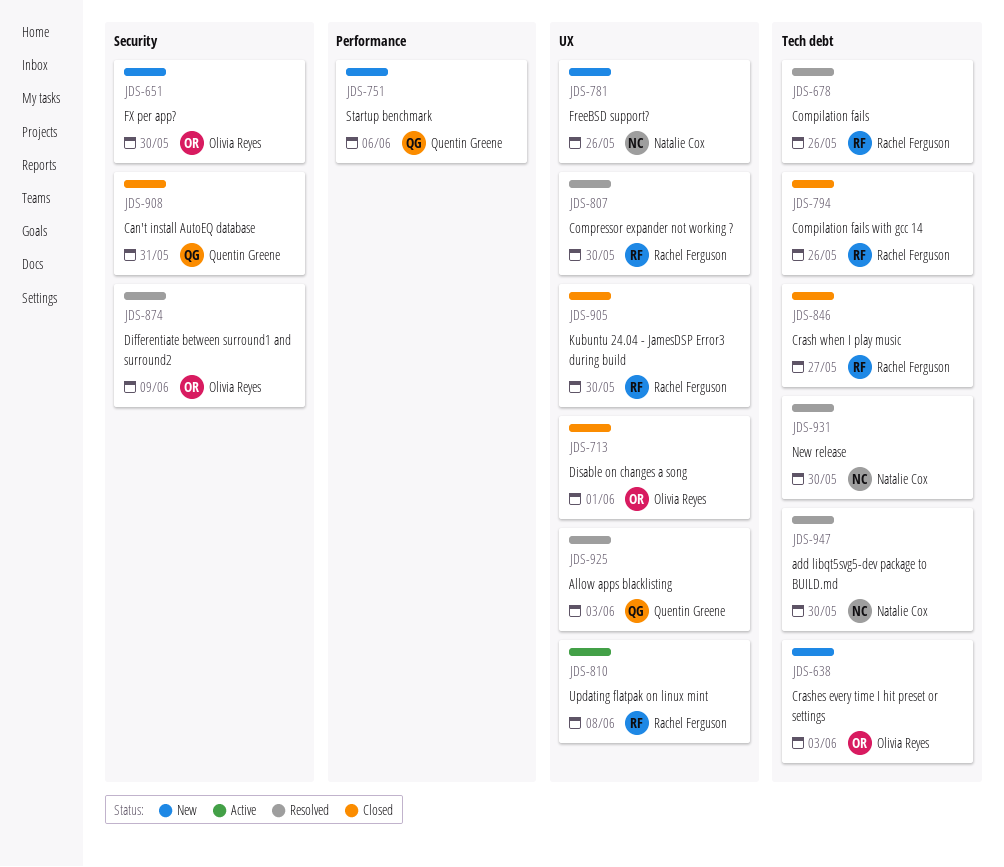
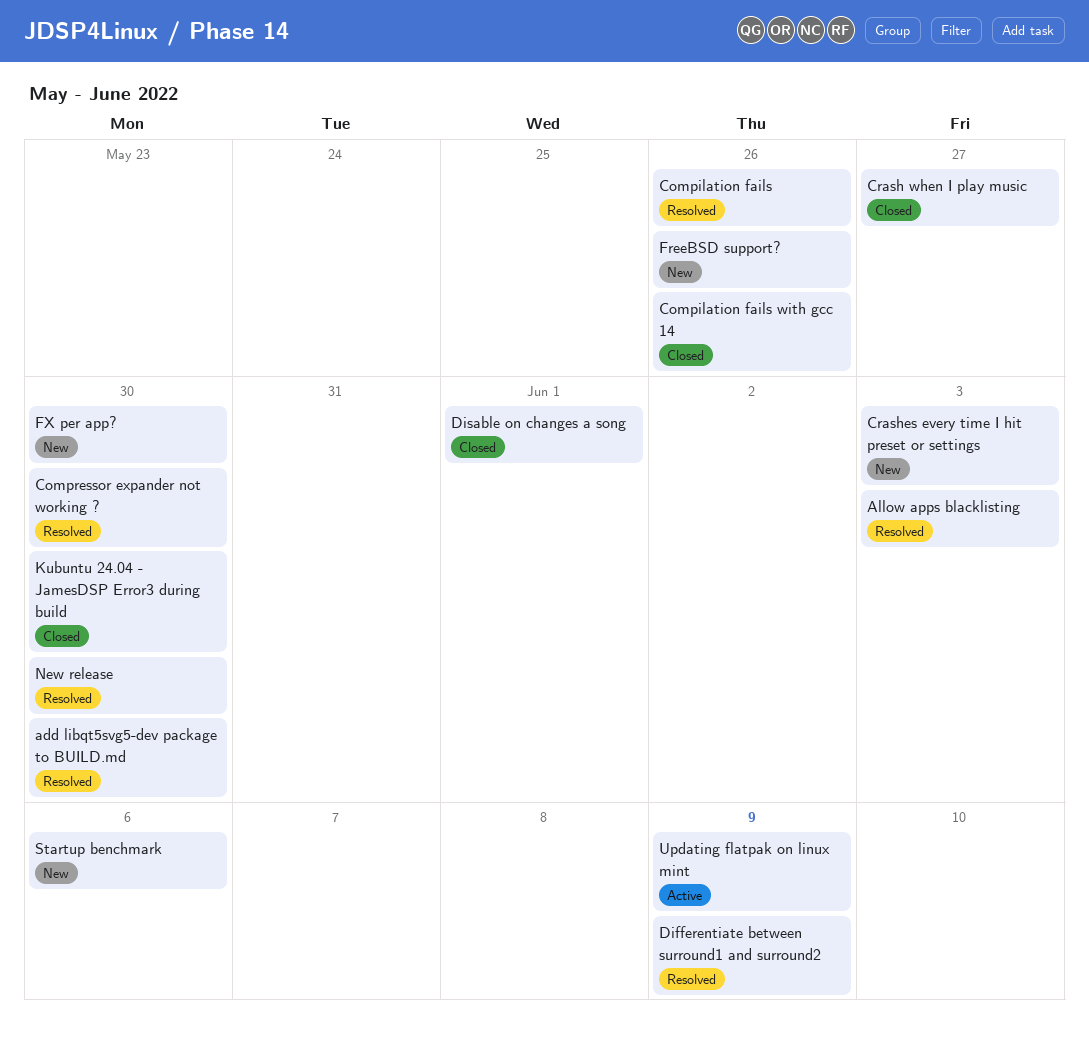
Can't install AutoEQ database: present -> none
Updating flatpak on linux mint, due: Jun 8 -> Jun 9

